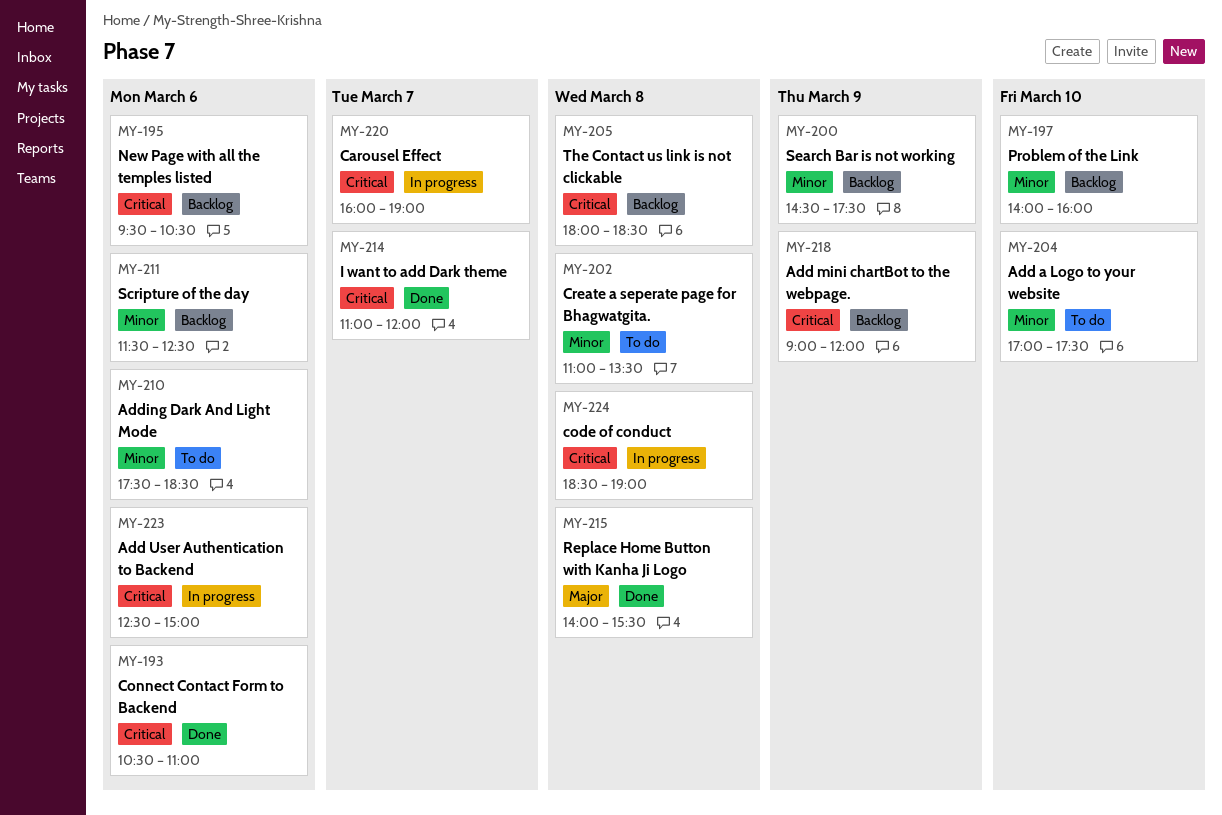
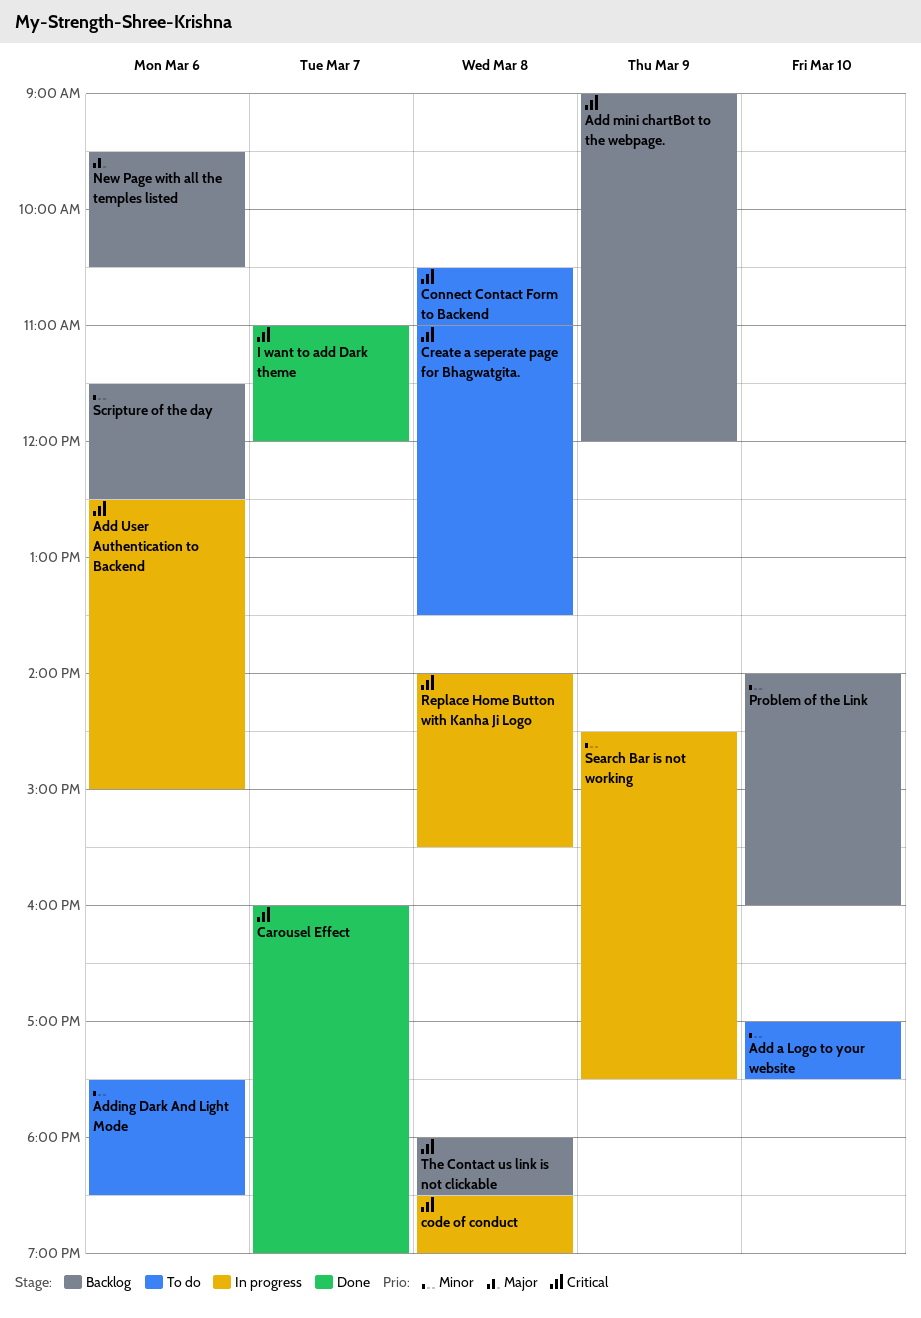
Carousel Effect, status: In progress -> Done
Connect Contact Form to Backend, status: Done -> To do
Connect Contact Form to Backend, day: Mar 6 -> Mar 8
Create a seperate page for Bhagwatgita., priority: Minor -> Critical
New Page with all the temples listed, priority: Critical -> Major
Replace Home Button with Kanha Ji Logo, status: Done -> In progress
Replace Home Button with Kanha Ji Logo, priority: Major -> Critical
Search Bar is not working, status: Backlog -> In progress

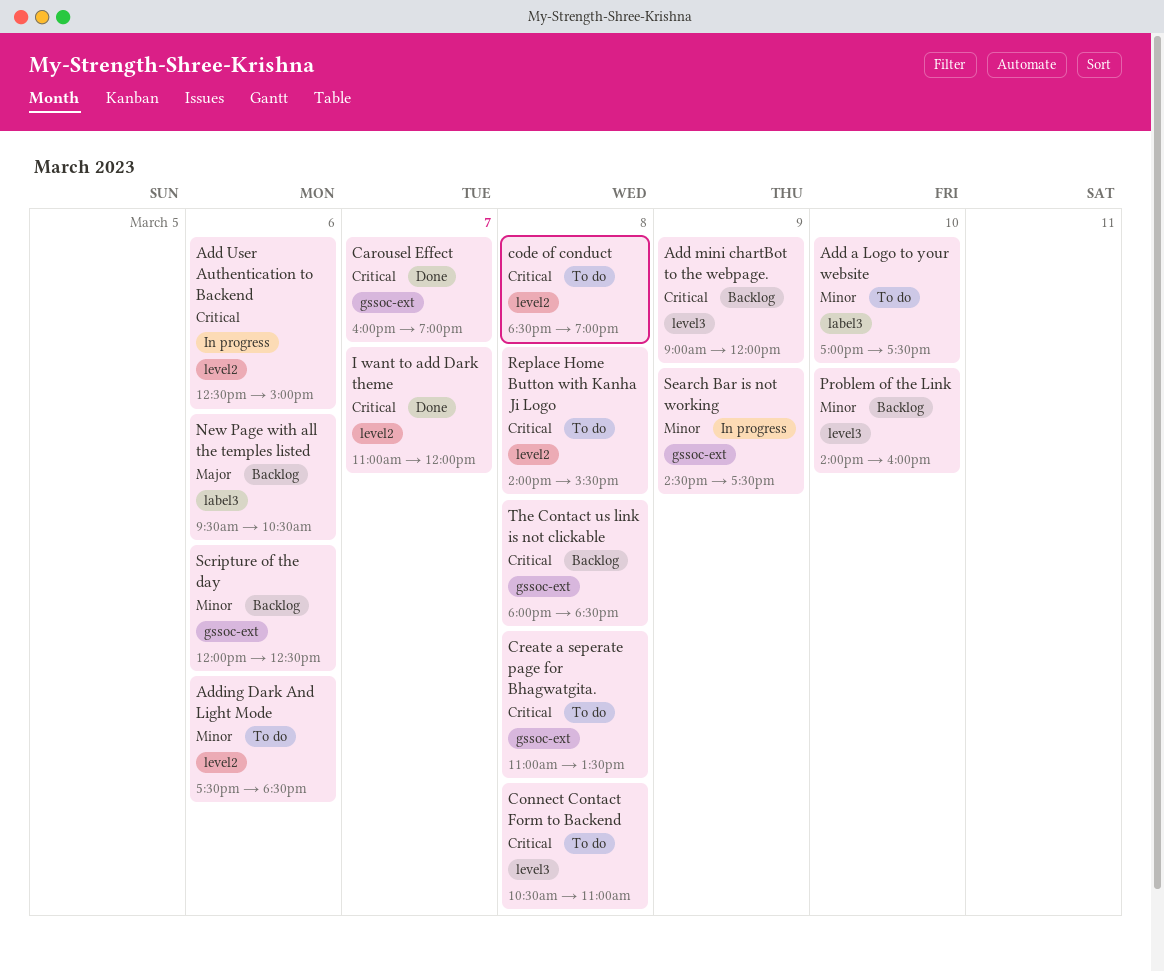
code of conduct, status: In progress -> To do
Replace Home Button with Kanha Ji Logo, status: In progress -> To do
Scripture of the day, begins: 11:30 -> 12:00

